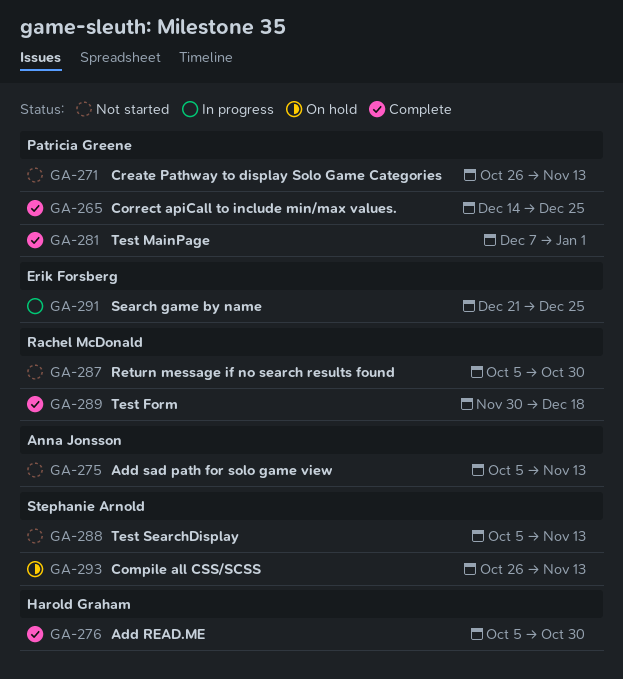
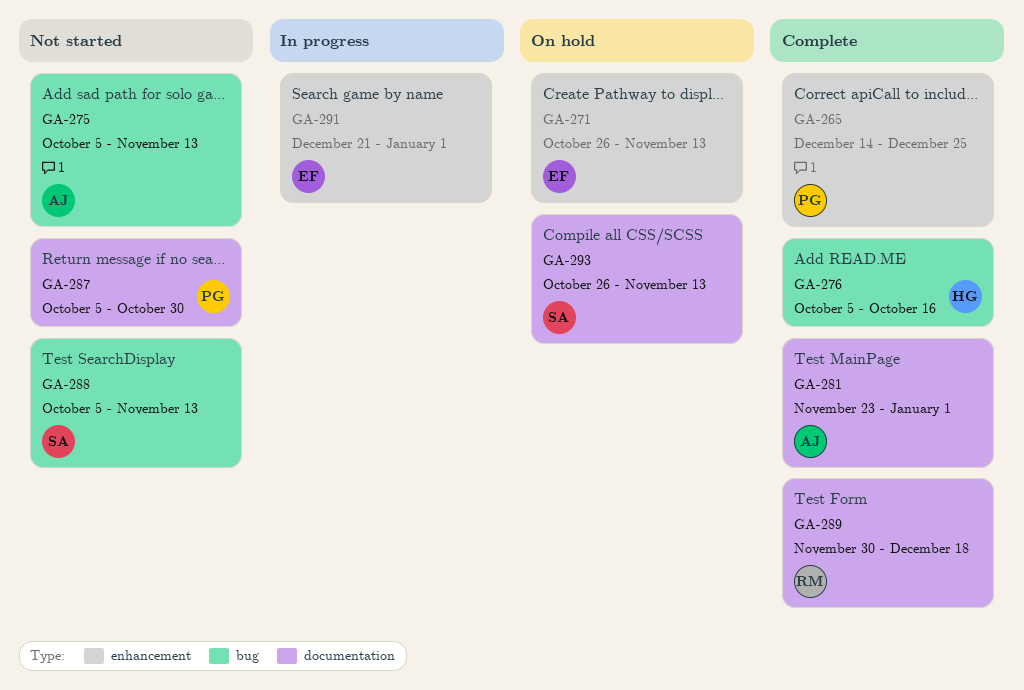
GA-271, status: Not started -> On hold
GA-271, owner: Patricia Greene -> Erik Forsberg
GA-276, due: Oct 30 -> Oct 16
GA-281, owner: Patricia Greene -> Anna Jonsson
GA-281, start: Dec 7 -> Nov 23
GA-287, owner: Rachel McDonald -> Patricia Greene
GA-291, due: Dec 25 -> Jan 1

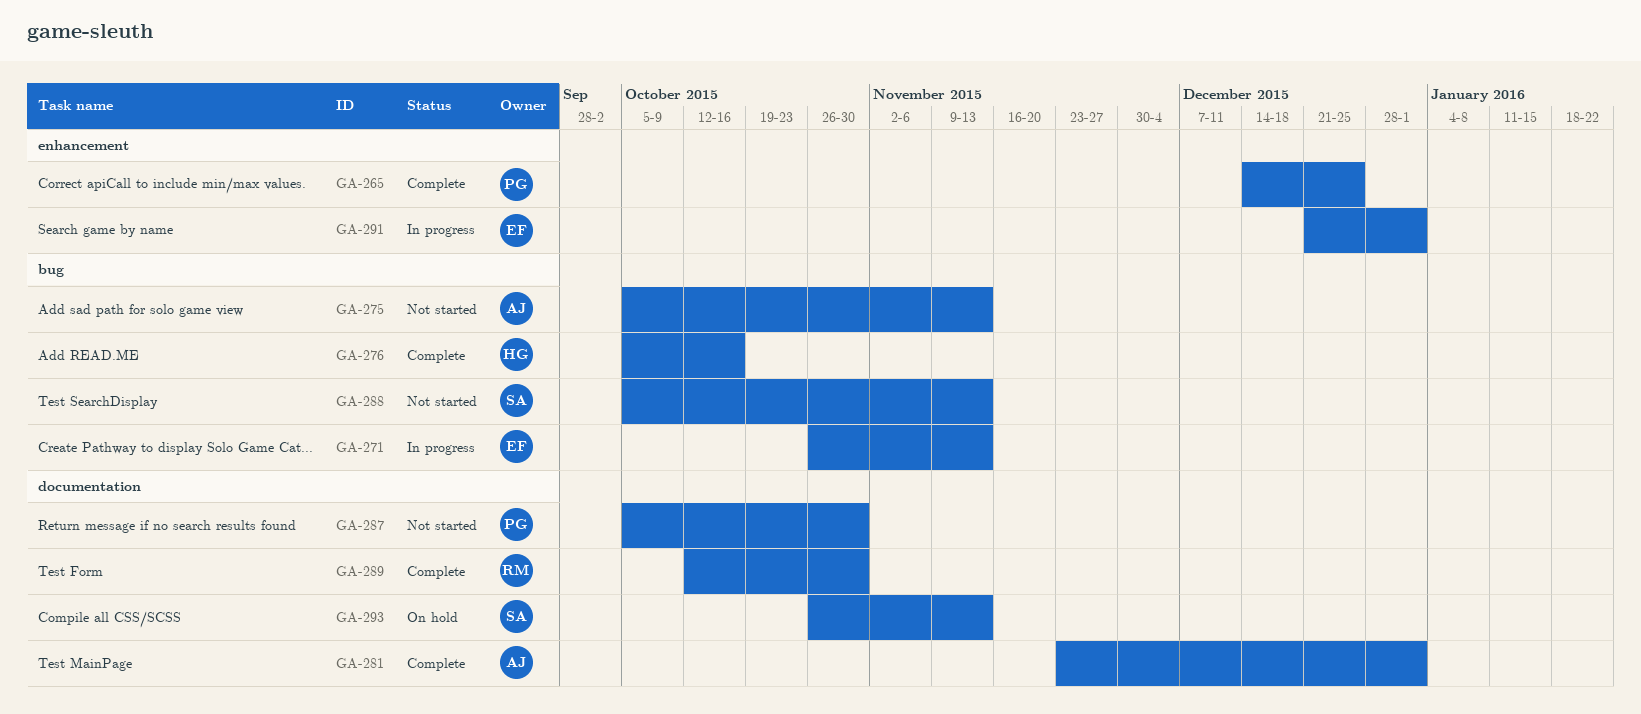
GA-271, status: On hold -> In progress
GA-271, label: enhancement -> bug
GA-289, start: Nov 30 -> Oct 12
GA-289, due: Dec 18 -> Oct 30

